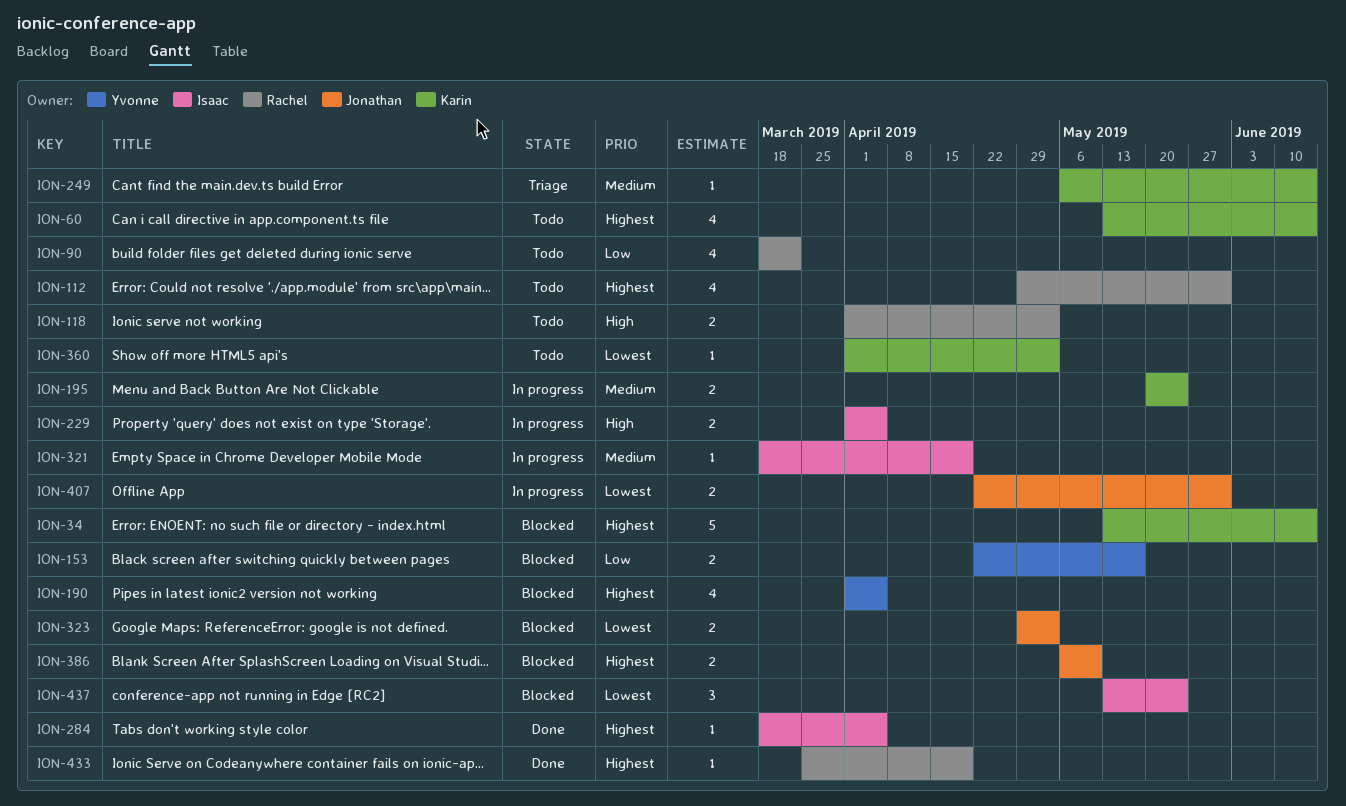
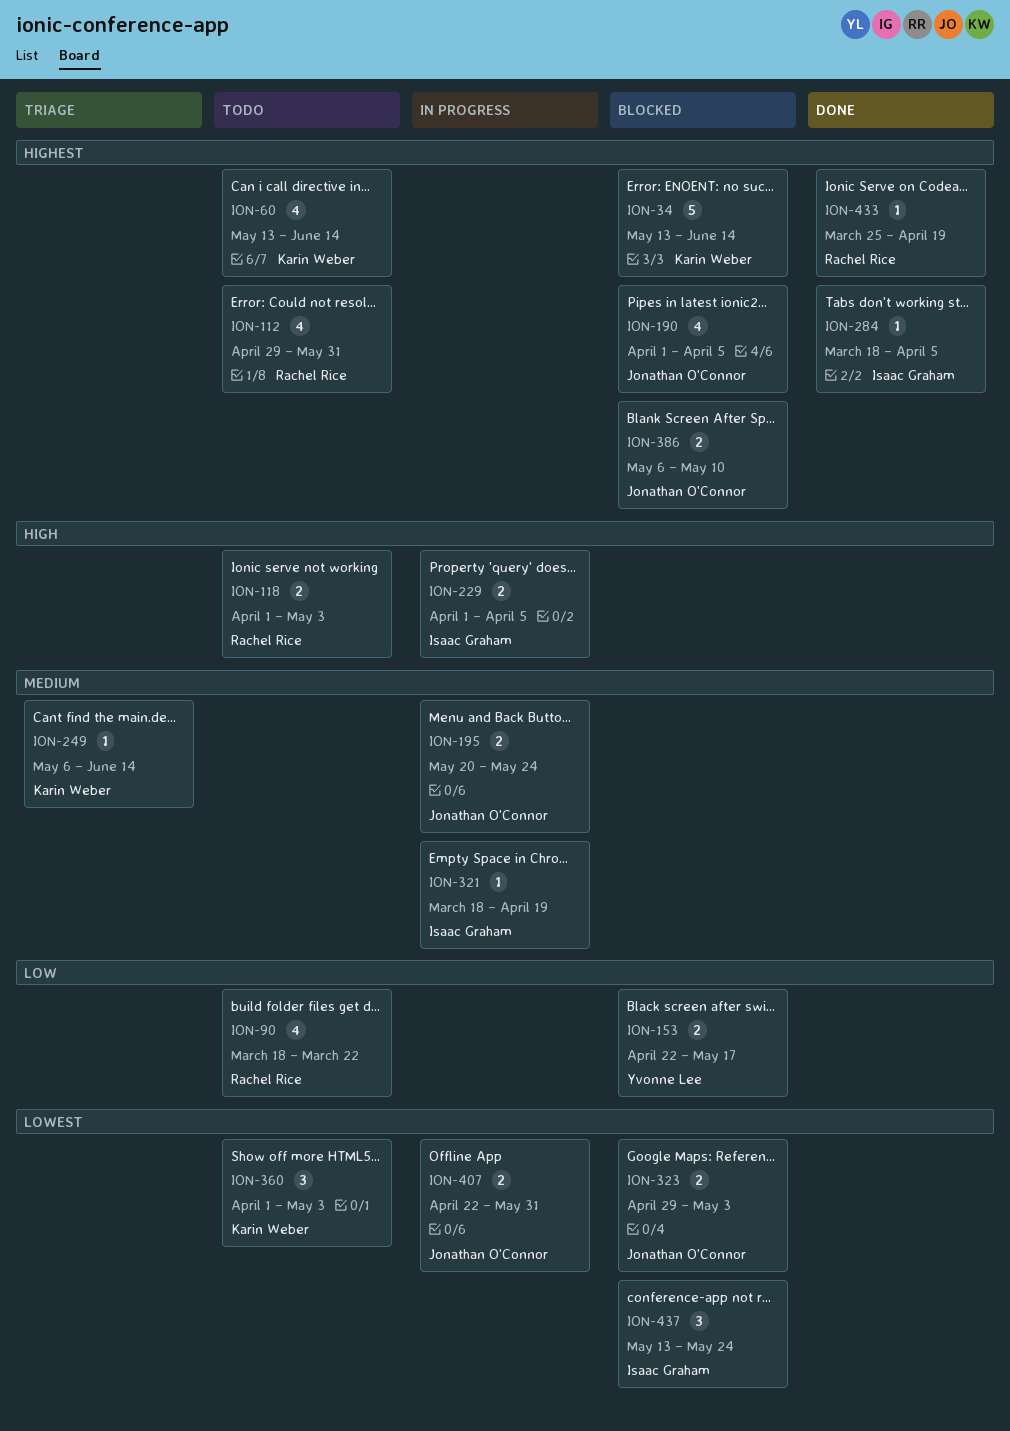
ION-190, owner: Yvonne Lee -> Jonathan O'Connor
ION-195, owner: Karin Weber -> Jonathan O'Connor
ION-360, estimate: 1 -> 3

